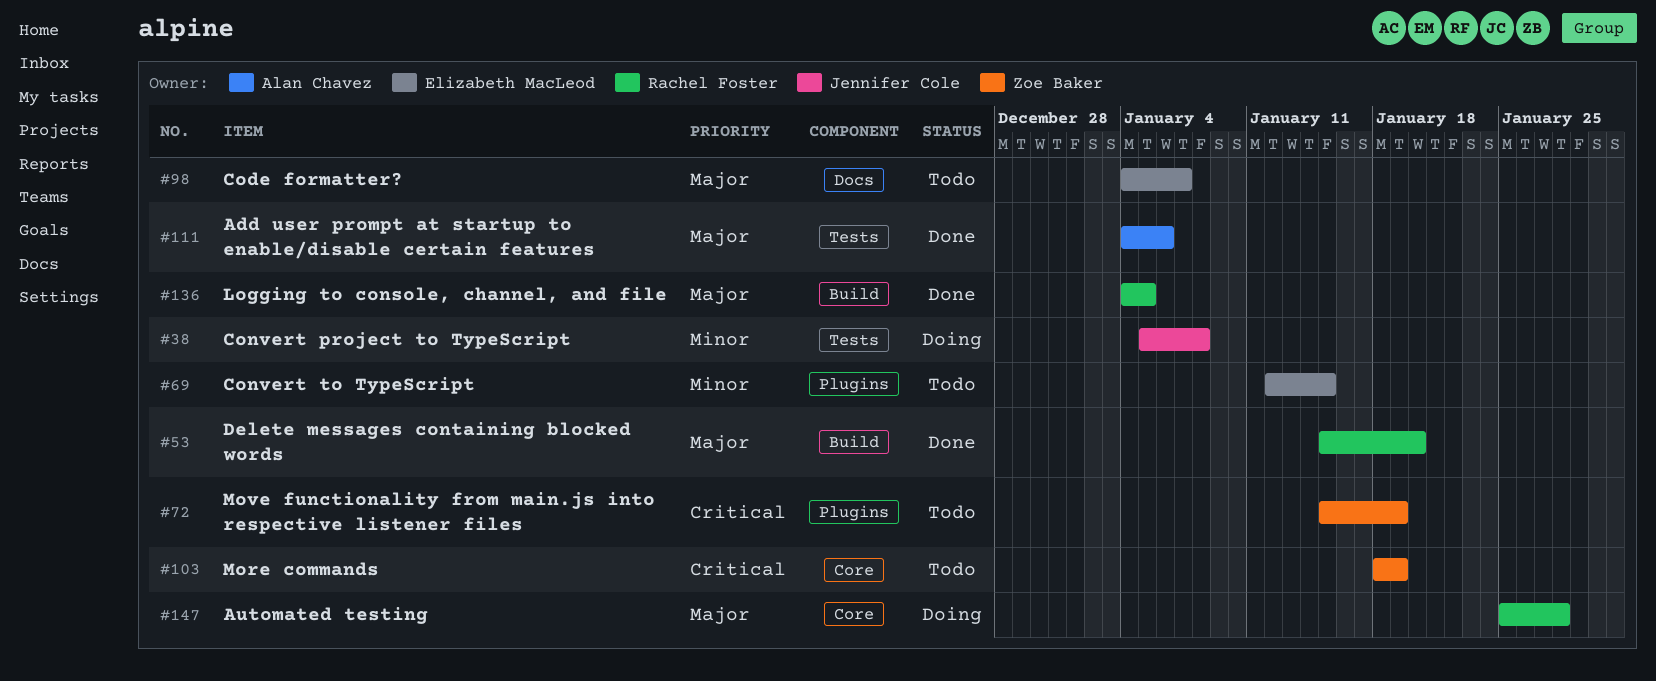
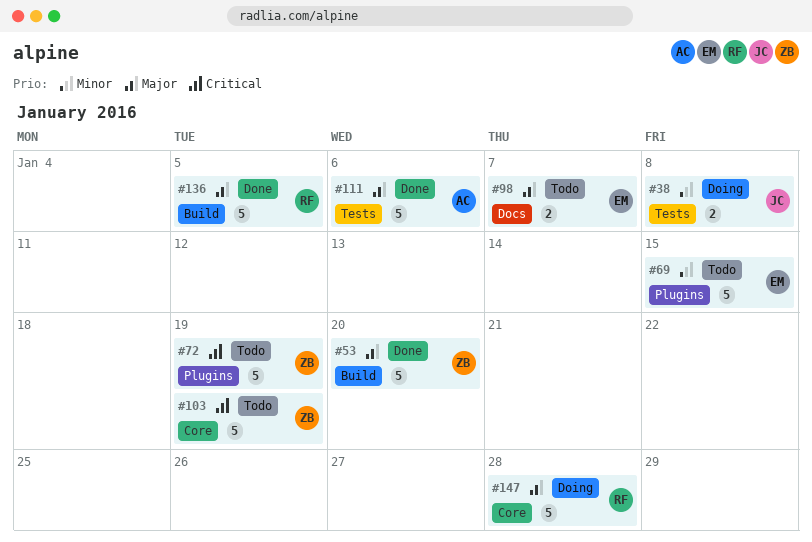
#53, owner: Rachel Foster -> Zoe Baker

